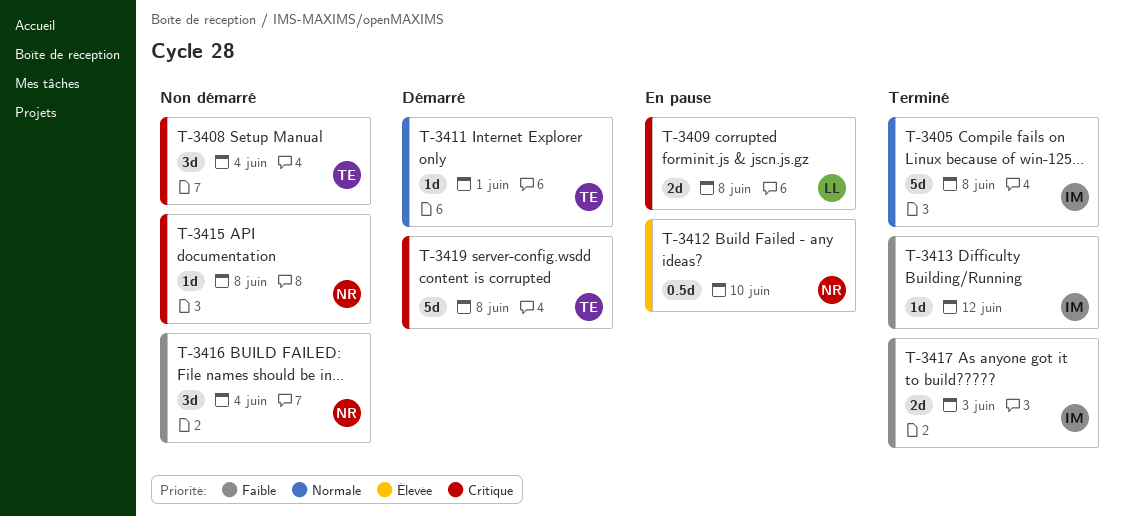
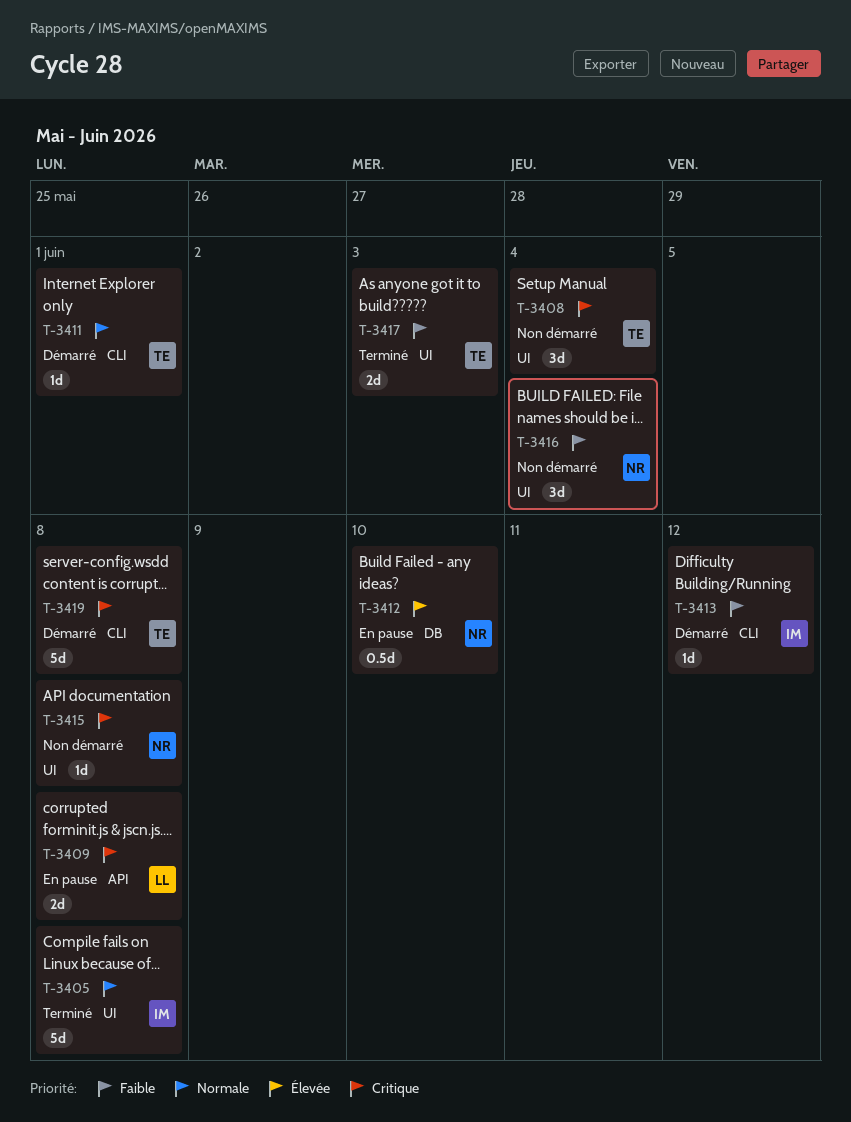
T-3413, status: Terminé -> Démarré
T-3417, owner: IM -> TE

